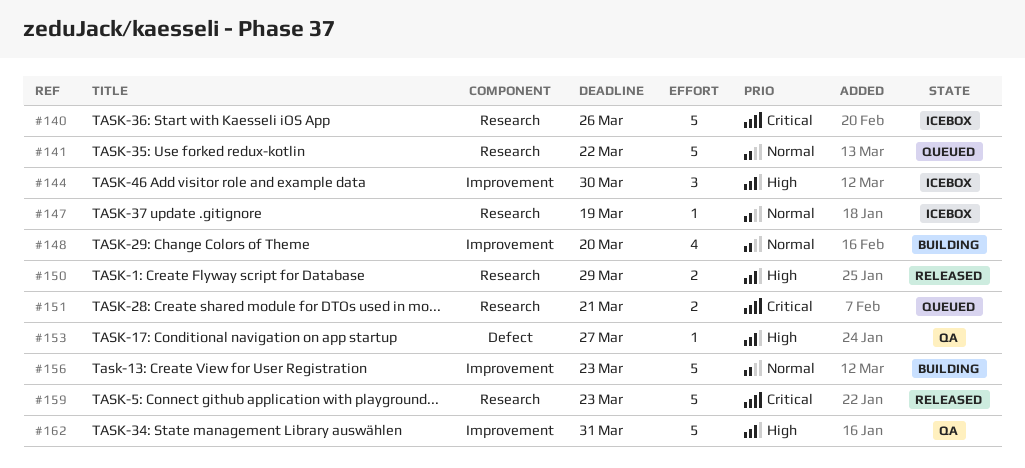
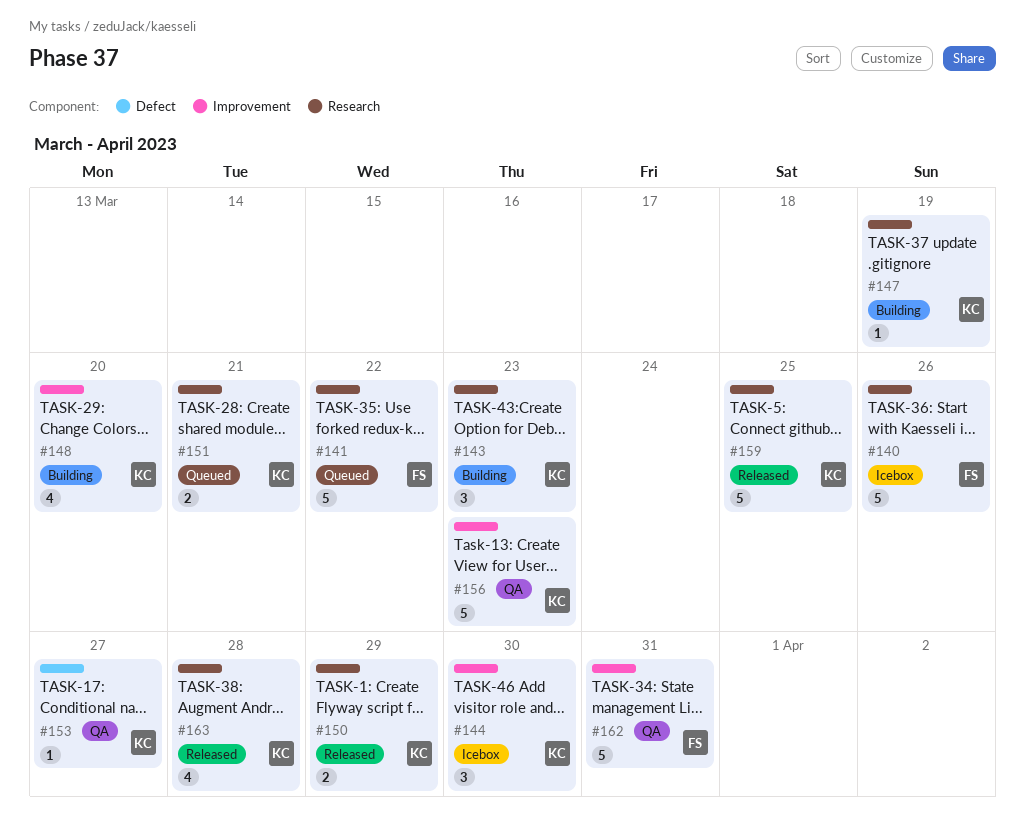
#143: none -> present
#147, status: Icebox -> Building
#156, status: Building -> QA
#159, due: Mar 23 -> Mar 25
#163: none -> present

